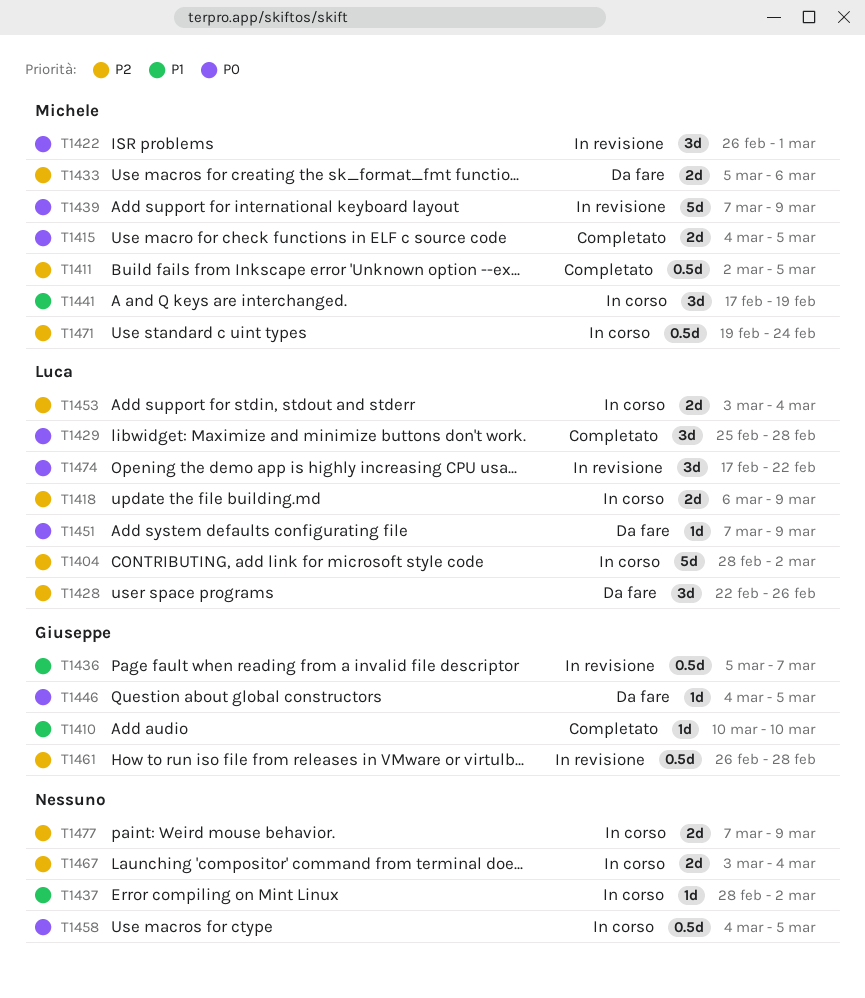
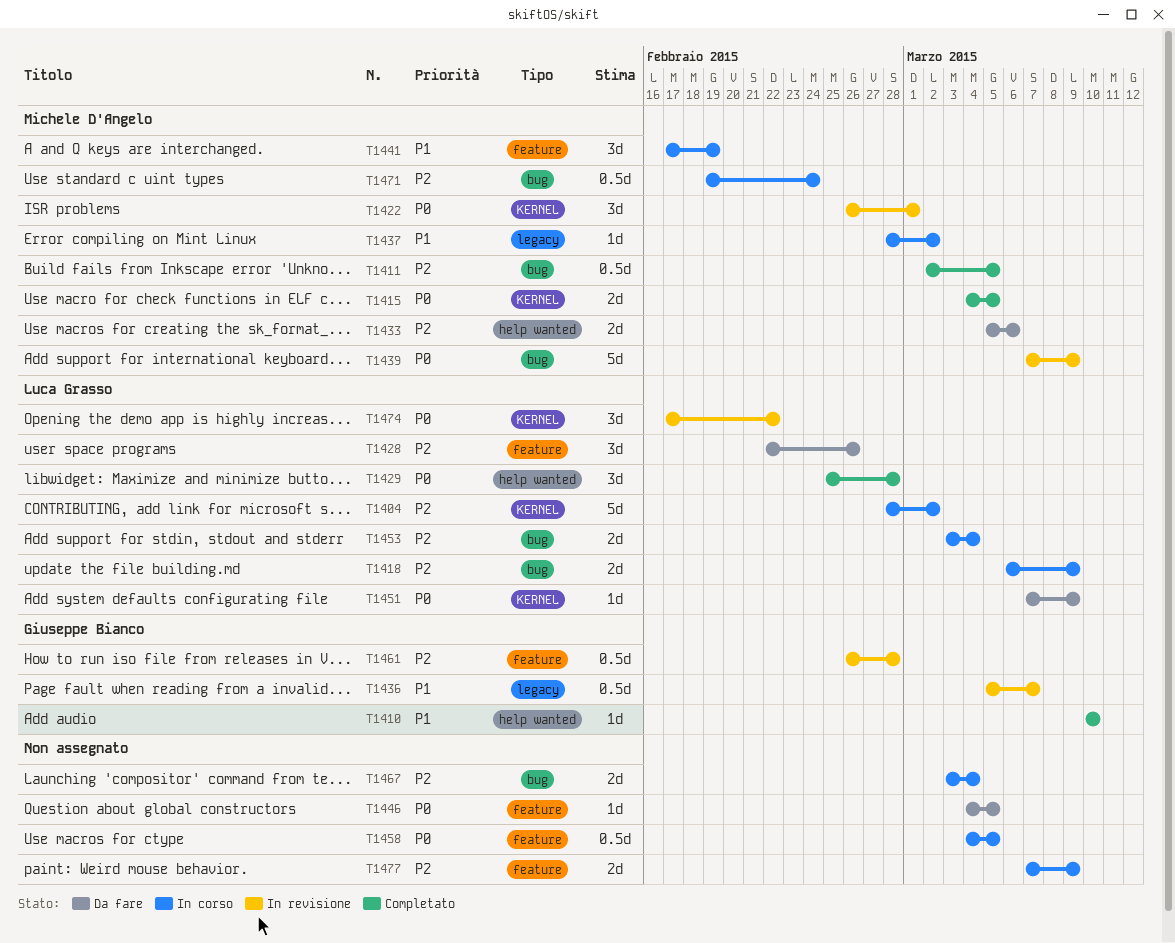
T1437, owner: none -> Michele D'Angelo
T1446, owner: Giuseppe Bianco -> none

